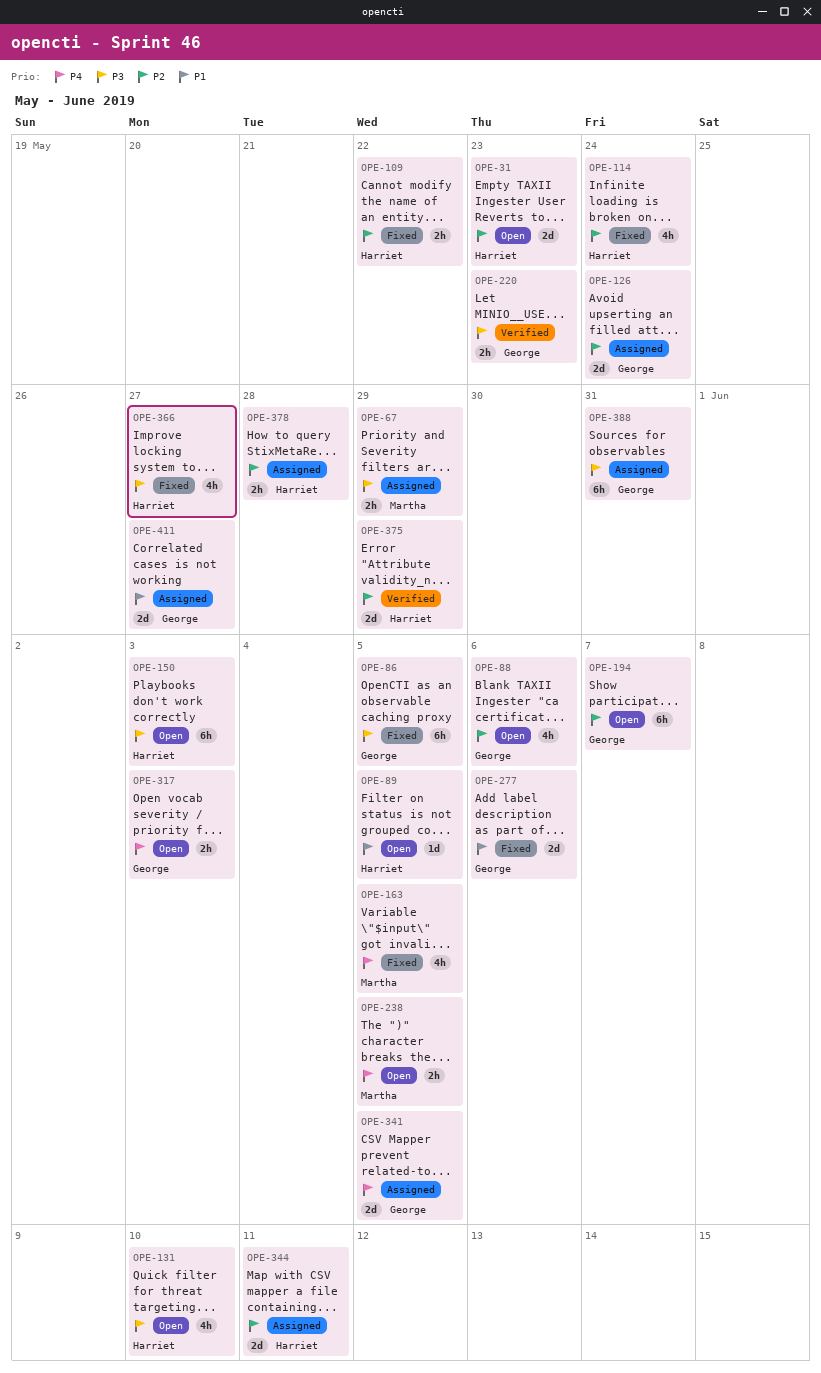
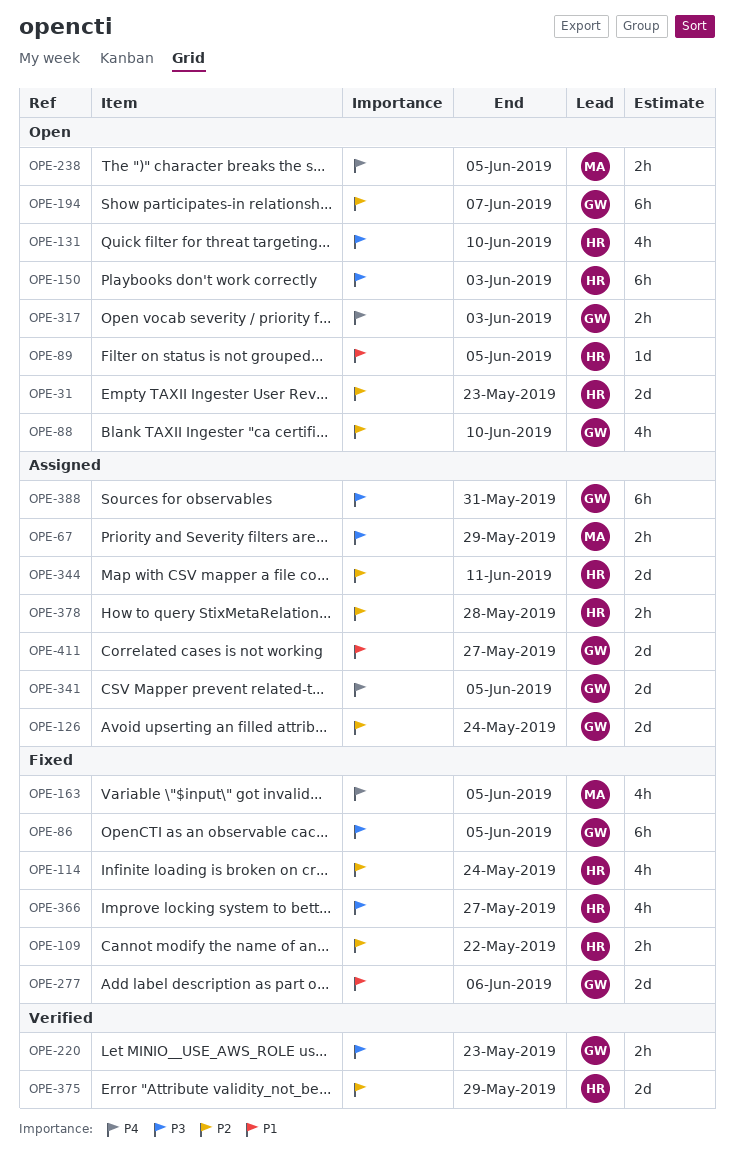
OPE-88, due: Jun 6 -> Jun 10

